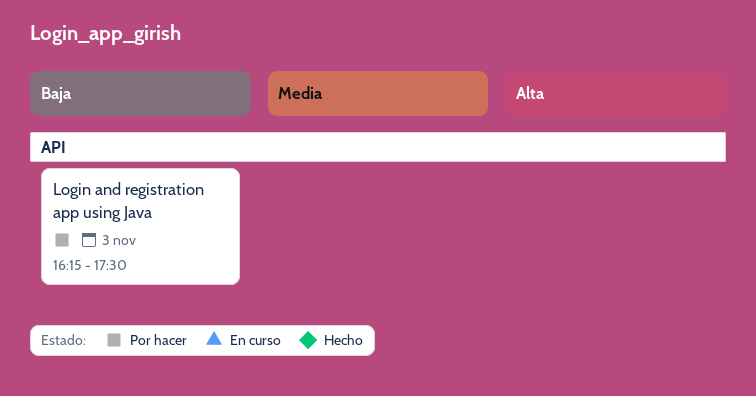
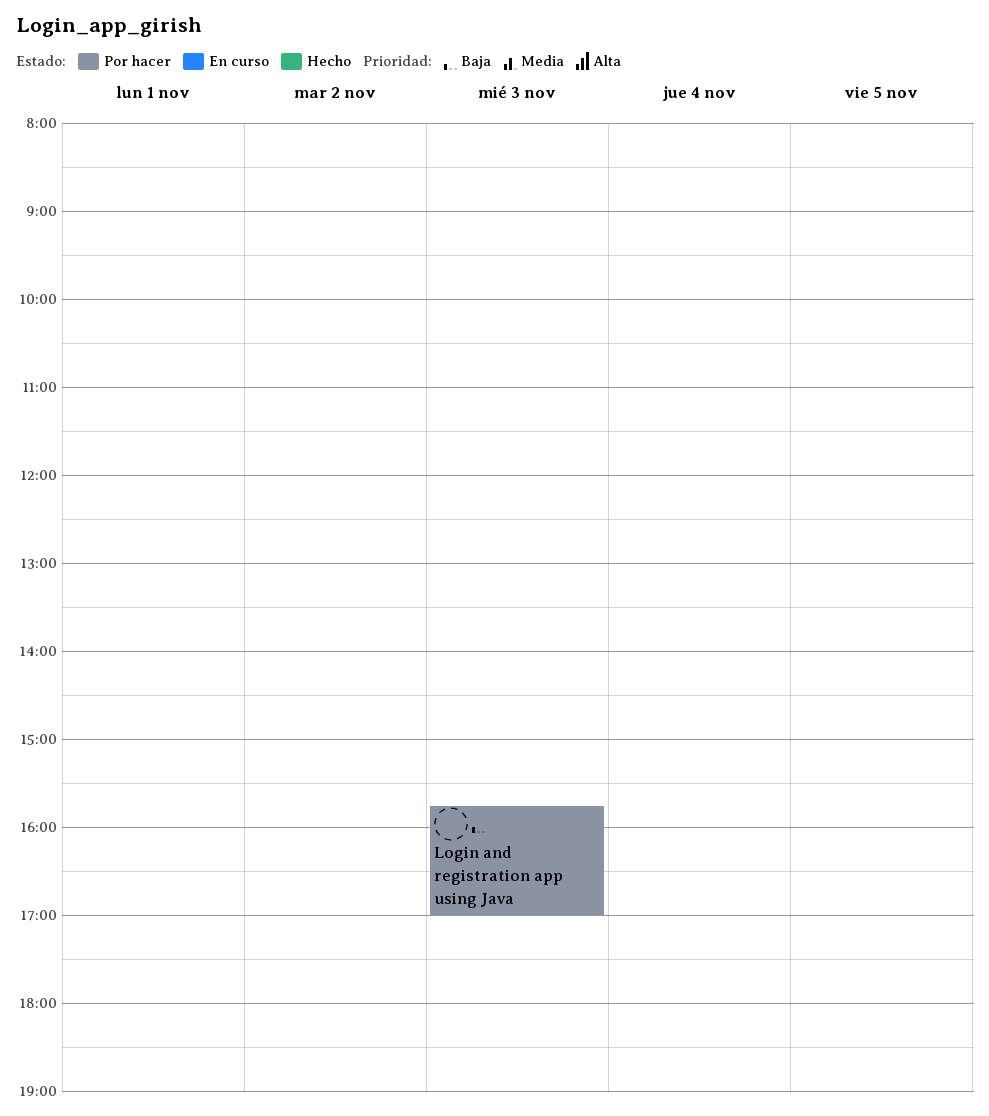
Login and registration app using Java, begins: 16:15 -> 15:45
Login and registration app using Java, ends: 17:30 -> 17:00

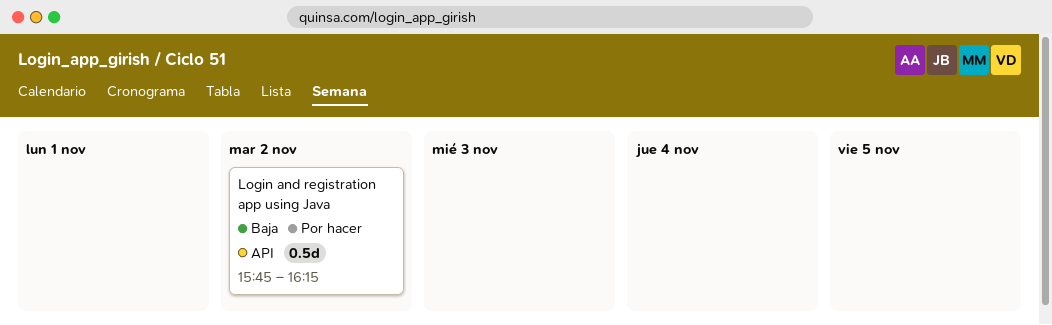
Login and registration app using Java, day: Nov 3 -> Nov 2
Login and registration app using Java, ends: 17:00 -> 16:15

